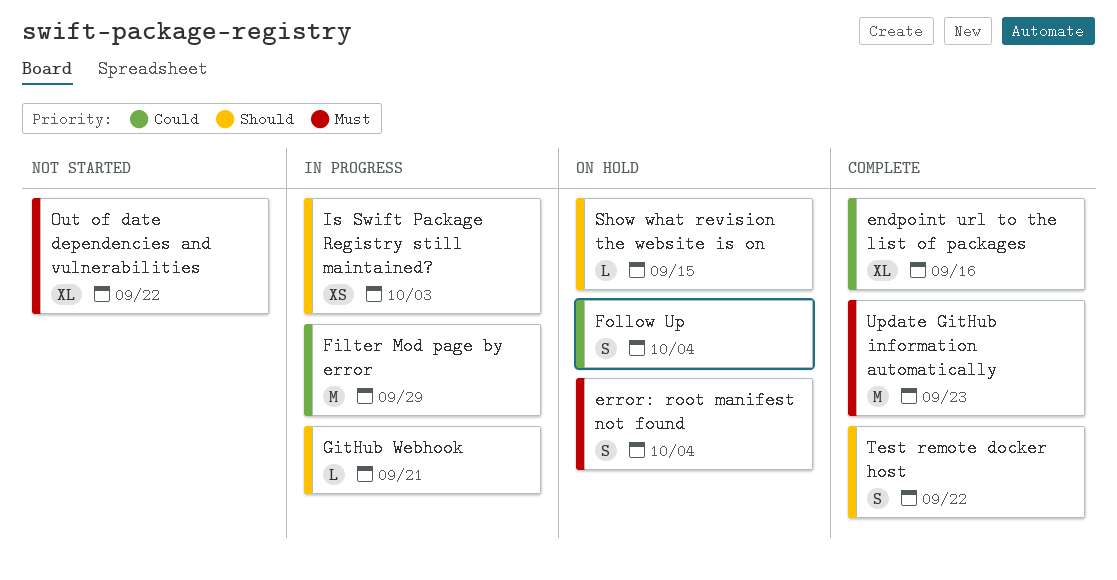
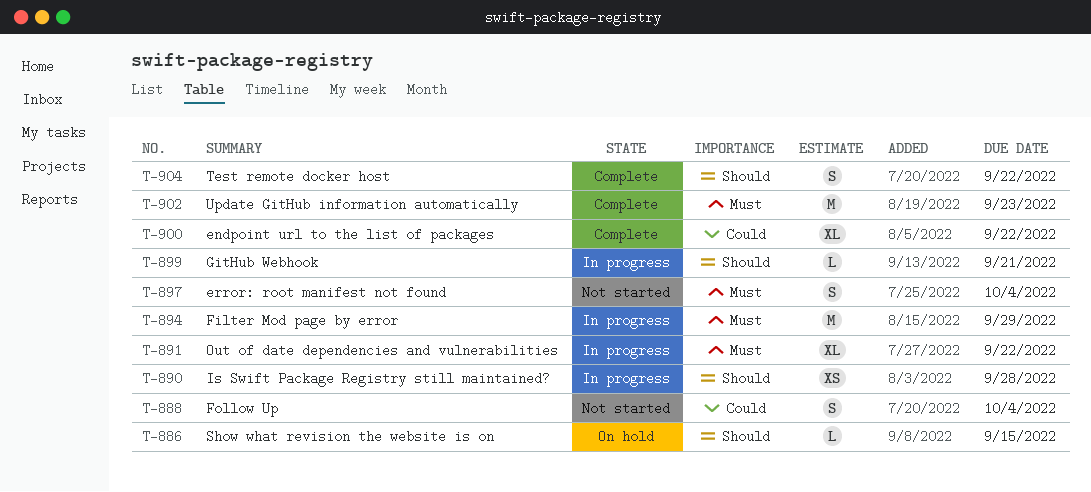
endpoint url to the list of packages, due: Sep 16 -> Sep 22
error: root manifest not found, status: On hold -> Not started
Filter Mod page by error, priority: Could -> Must
Follow Up, status: On hold -> Not started
Is Swift Package Registry still maintained?, due: Oct 3 -> Sep 28
Out of date dependencies and vulnerabilities, status: Not started -> In progress

